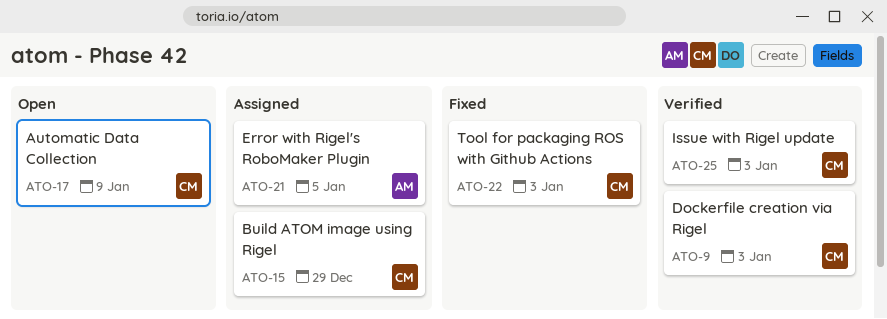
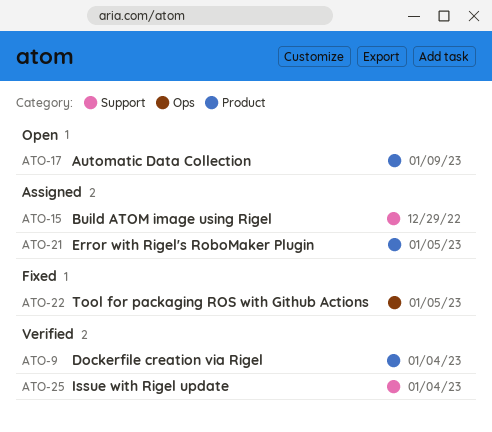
ATO-9, due: Jan 3 -> Jan 4
ATO-22, due: Jan 3 -> Jan 5
ATO-25, due: Jan 3 -> Jan 4

